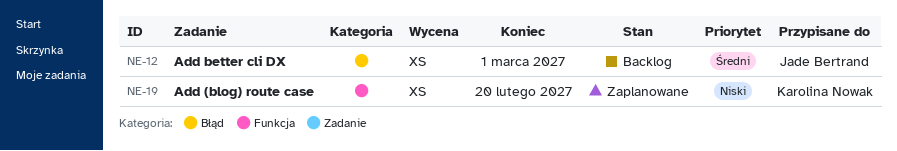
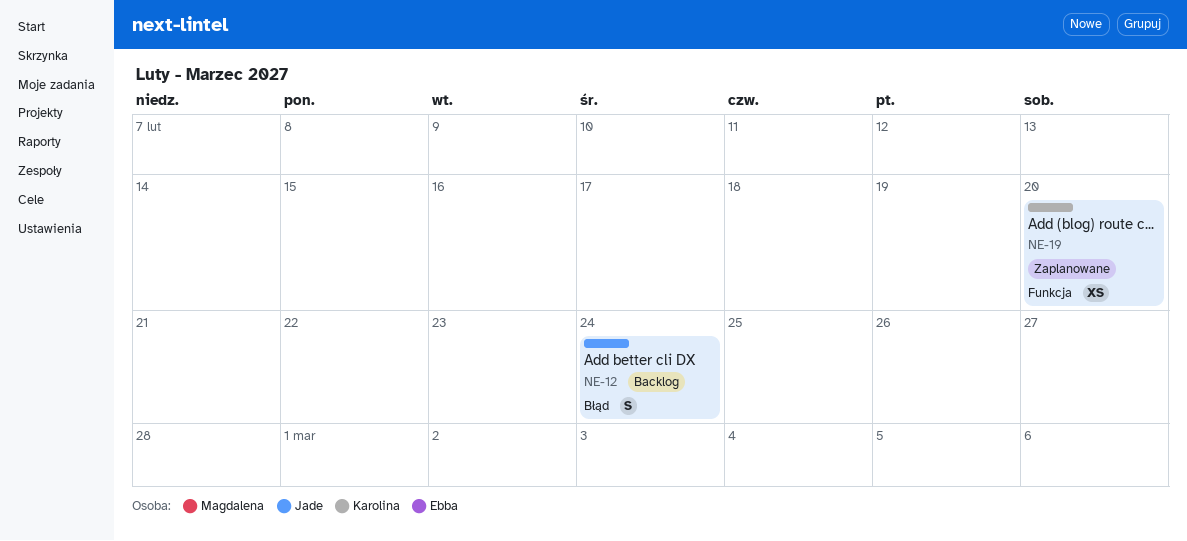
NE-12, estimate: XS -> S
NE-12, due: Mar 1 -> Feb 24

